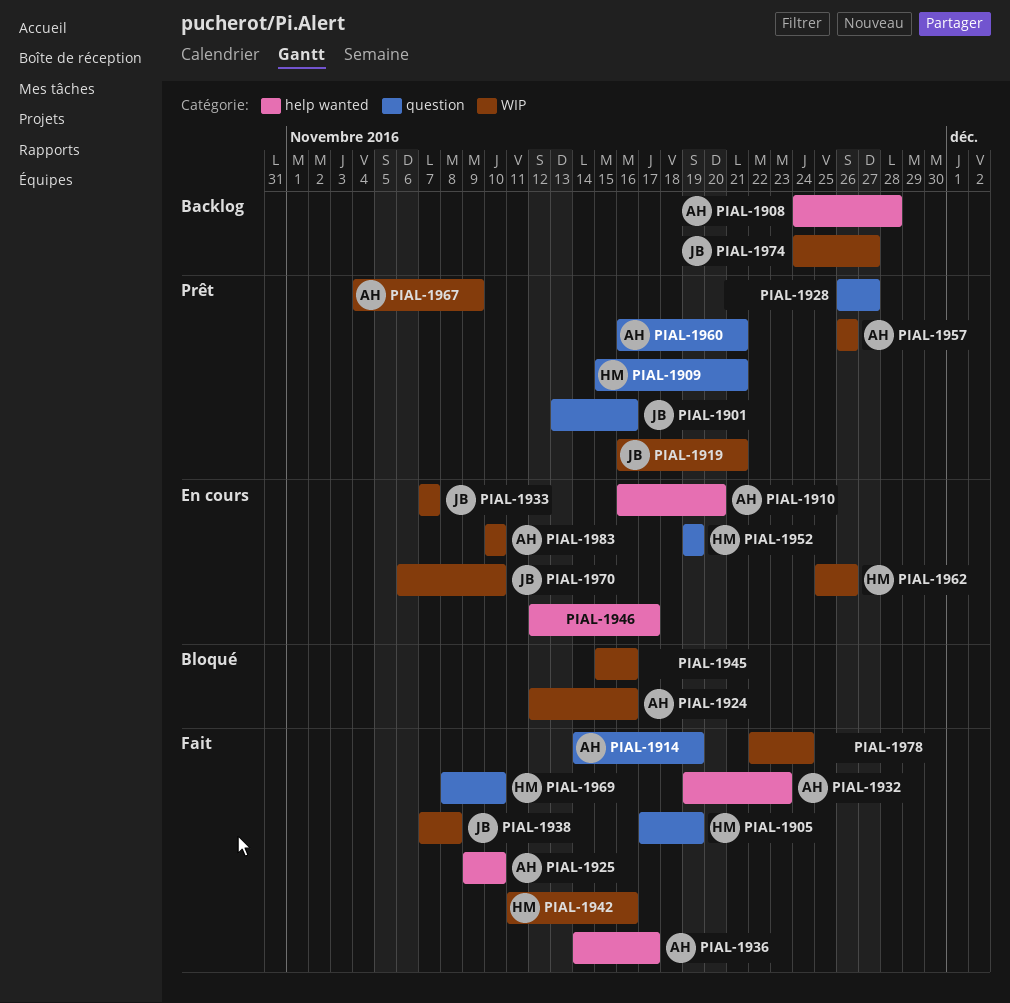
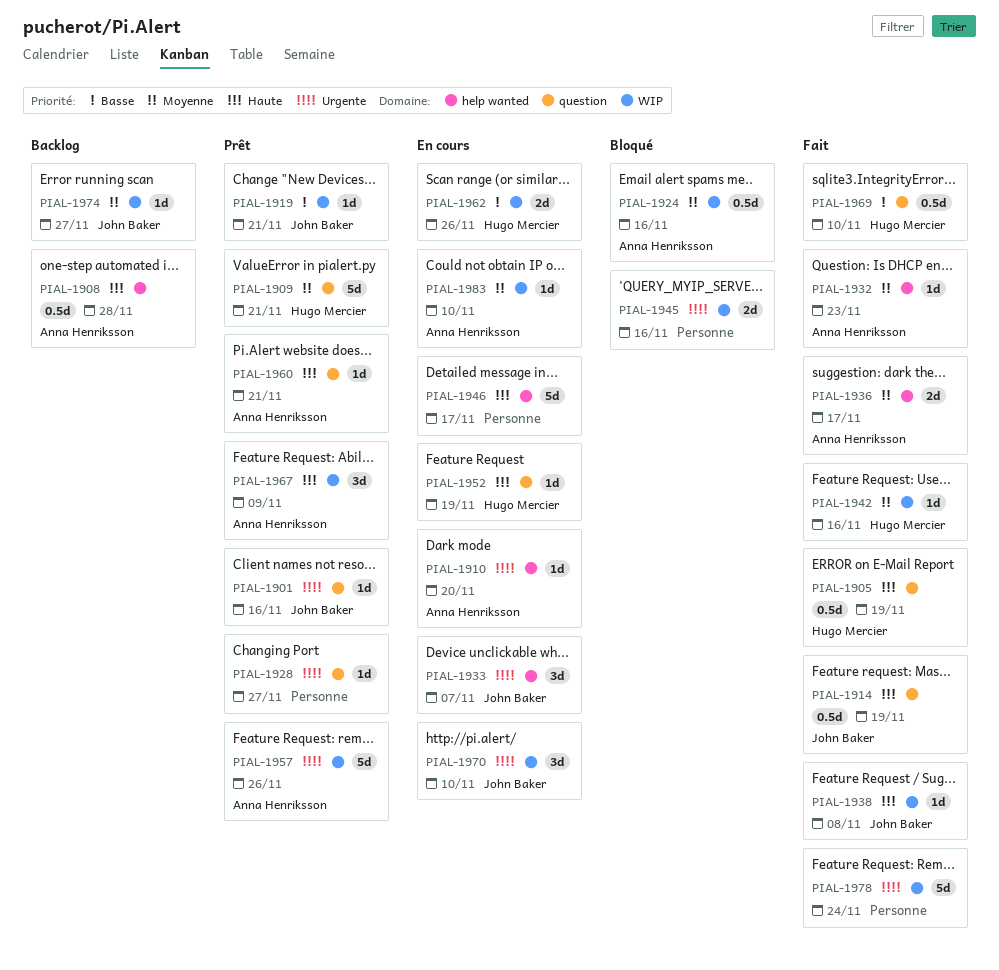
PIAL-1914, owner: Anna Henriksson -> John Baker
PIAL-1925: present -> none
PIAL-1933, label: WIP -> help wanted

